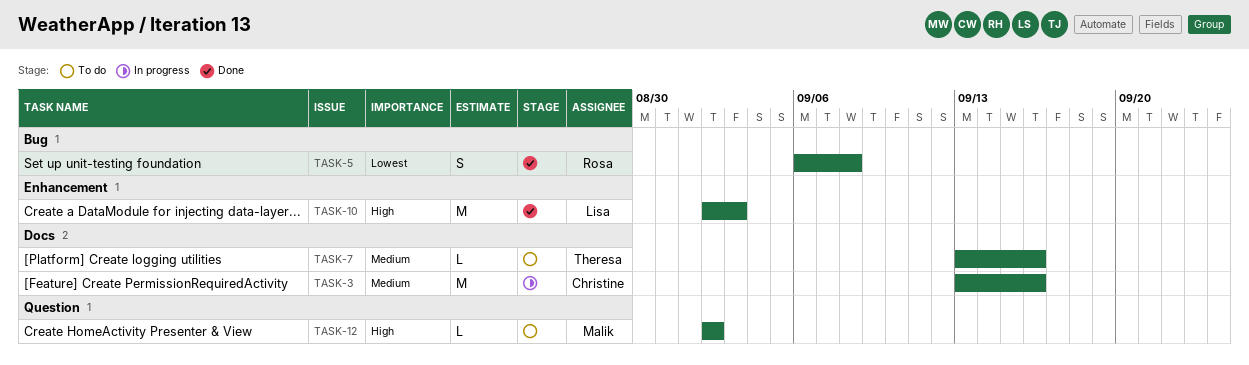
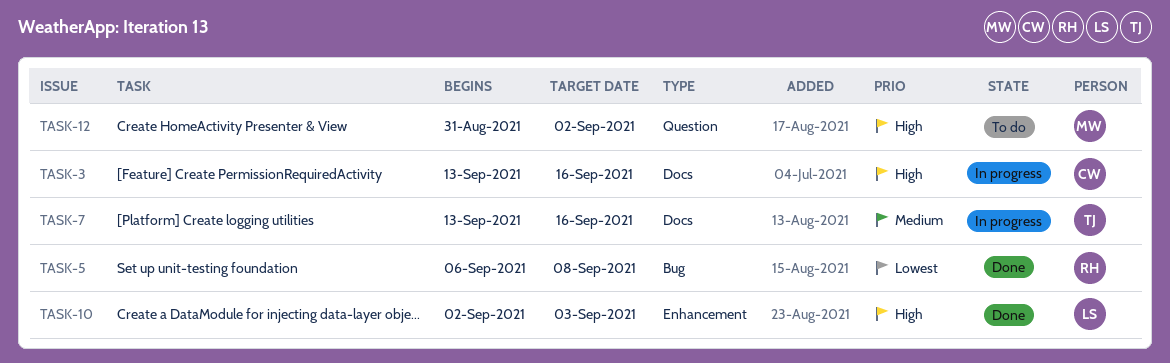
TASK-3, priority: Medium -> High
TASK-7, status: To do -> In progress
TASK-12, start: Sep 2 -> Aug 31

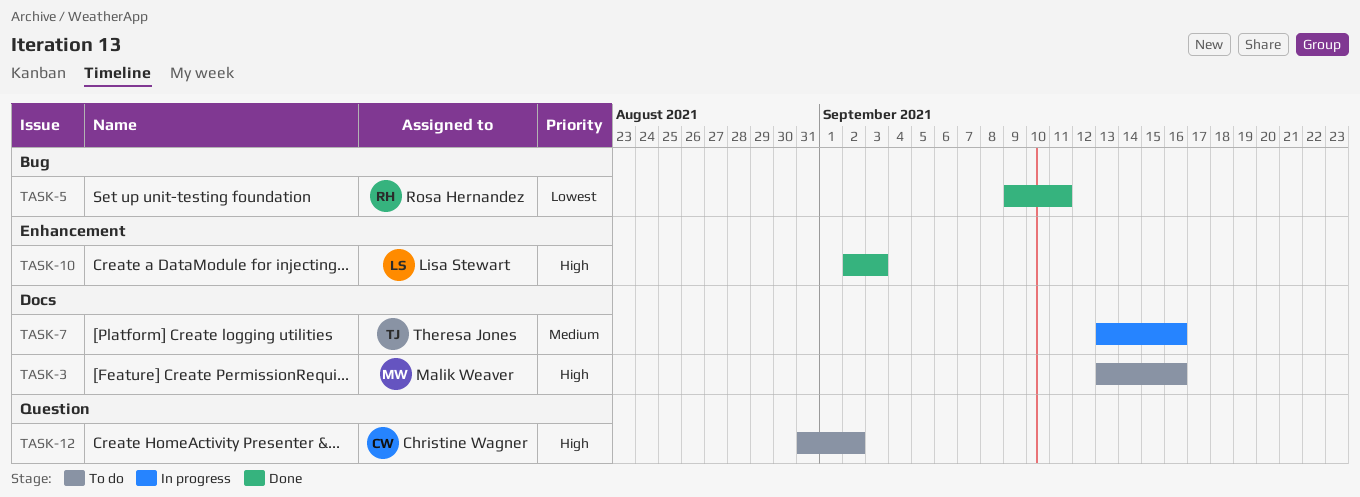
TASK-3, status: In progress -> To do
TASK-3, owner: Christine Wagner -> Malik Weaver
TASK-5, start: Sep 6 -> Sep 9
TASK-5, due: Sep 8 -> Sep 11
TASK-12, owner: Malik Weaver -> Christine Wagner

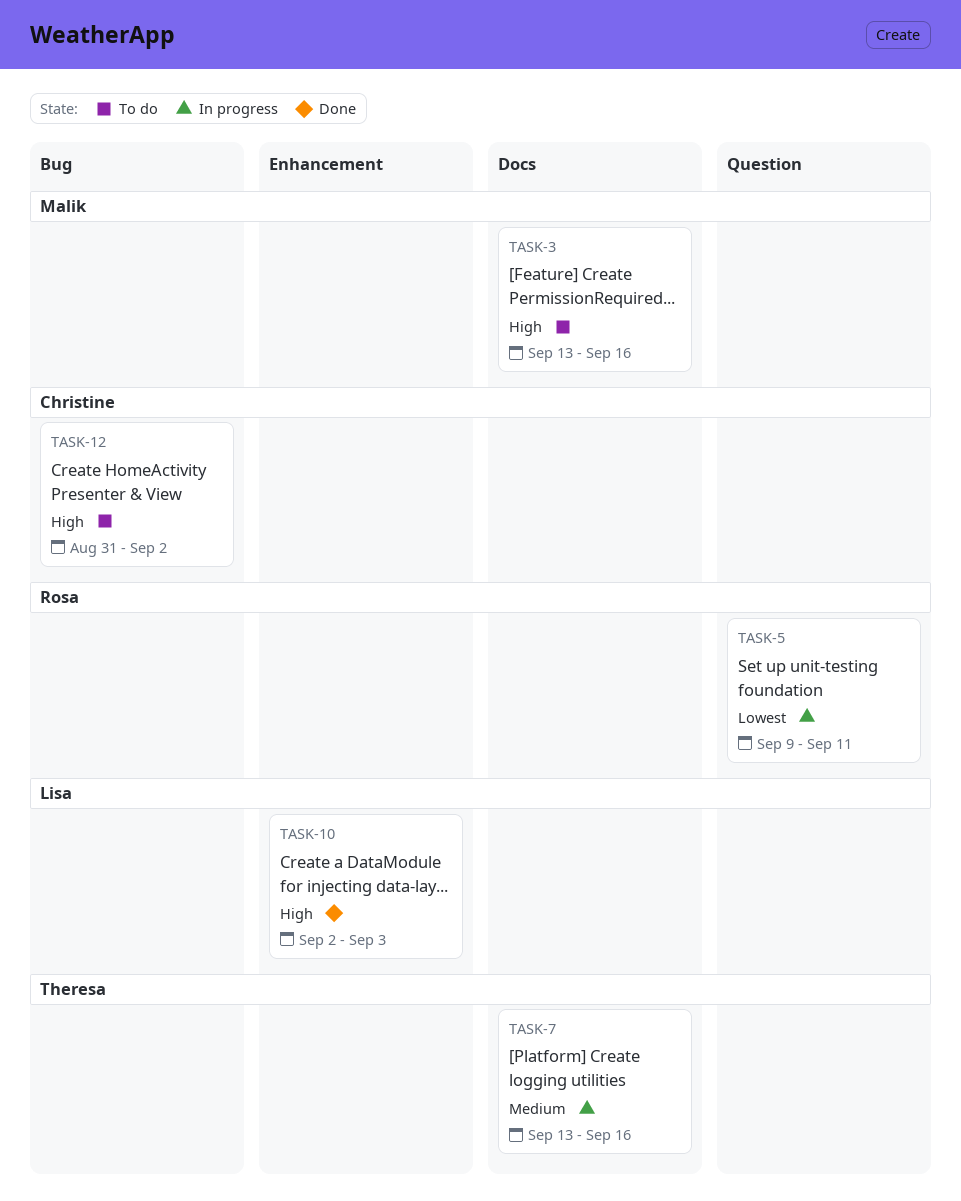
TASK-5, status: Done -> In progress
TASK-5, label: Bug -> Question
TASK-12, label: Question -> Bug

